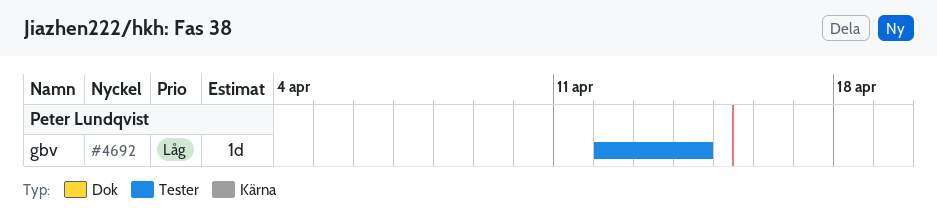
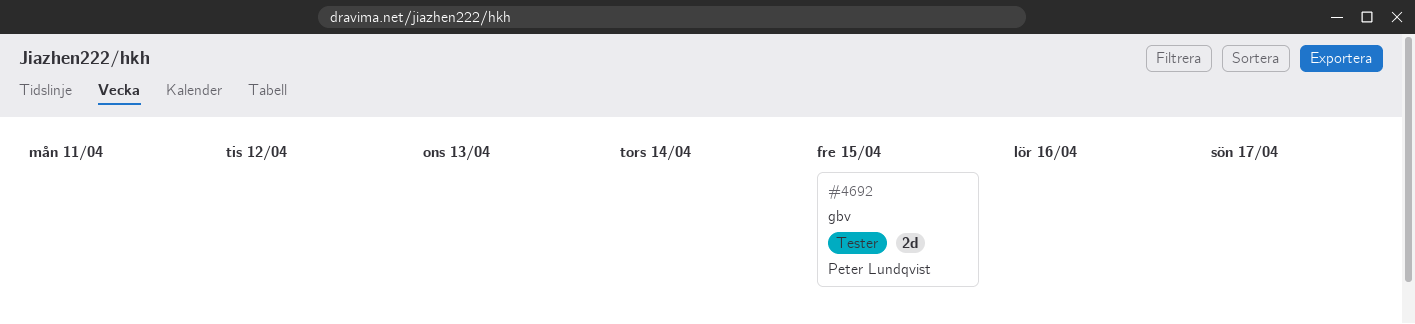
#4692, estimate: 1d -> 2d
#4692, due: Apr 14 -> Apr 15

